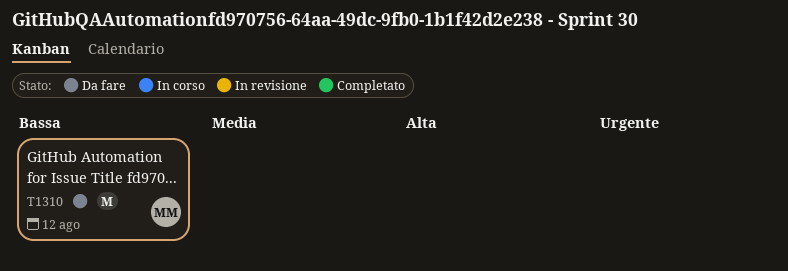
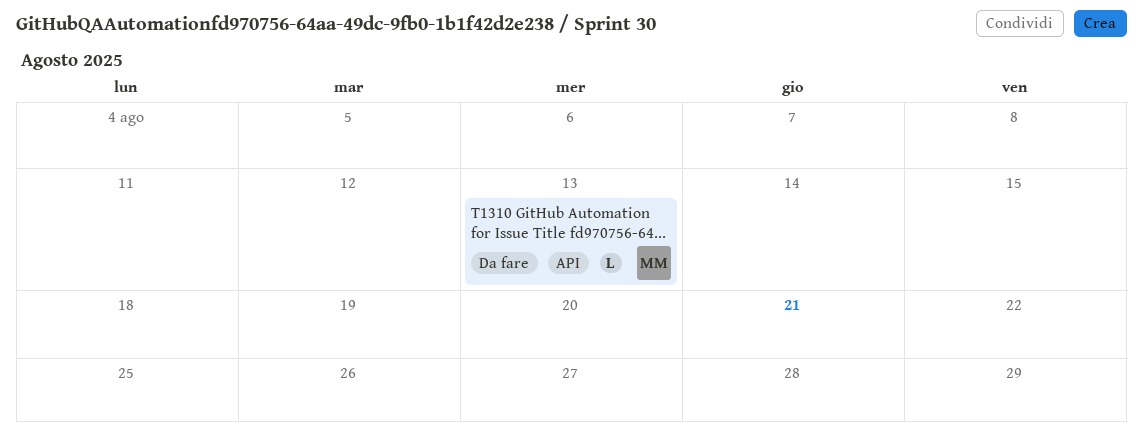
T1310, estimate: M -> L
T1310, due: Aug 12 -> Aug 13

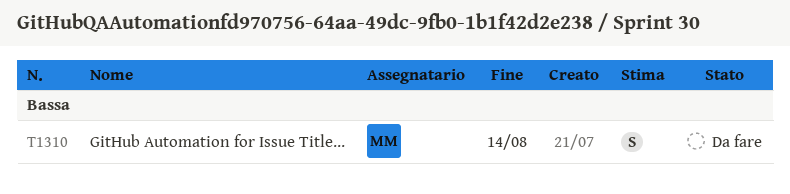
T1310, estimate: L -> S
T1310, due: Aug 13 -> Aug 14

